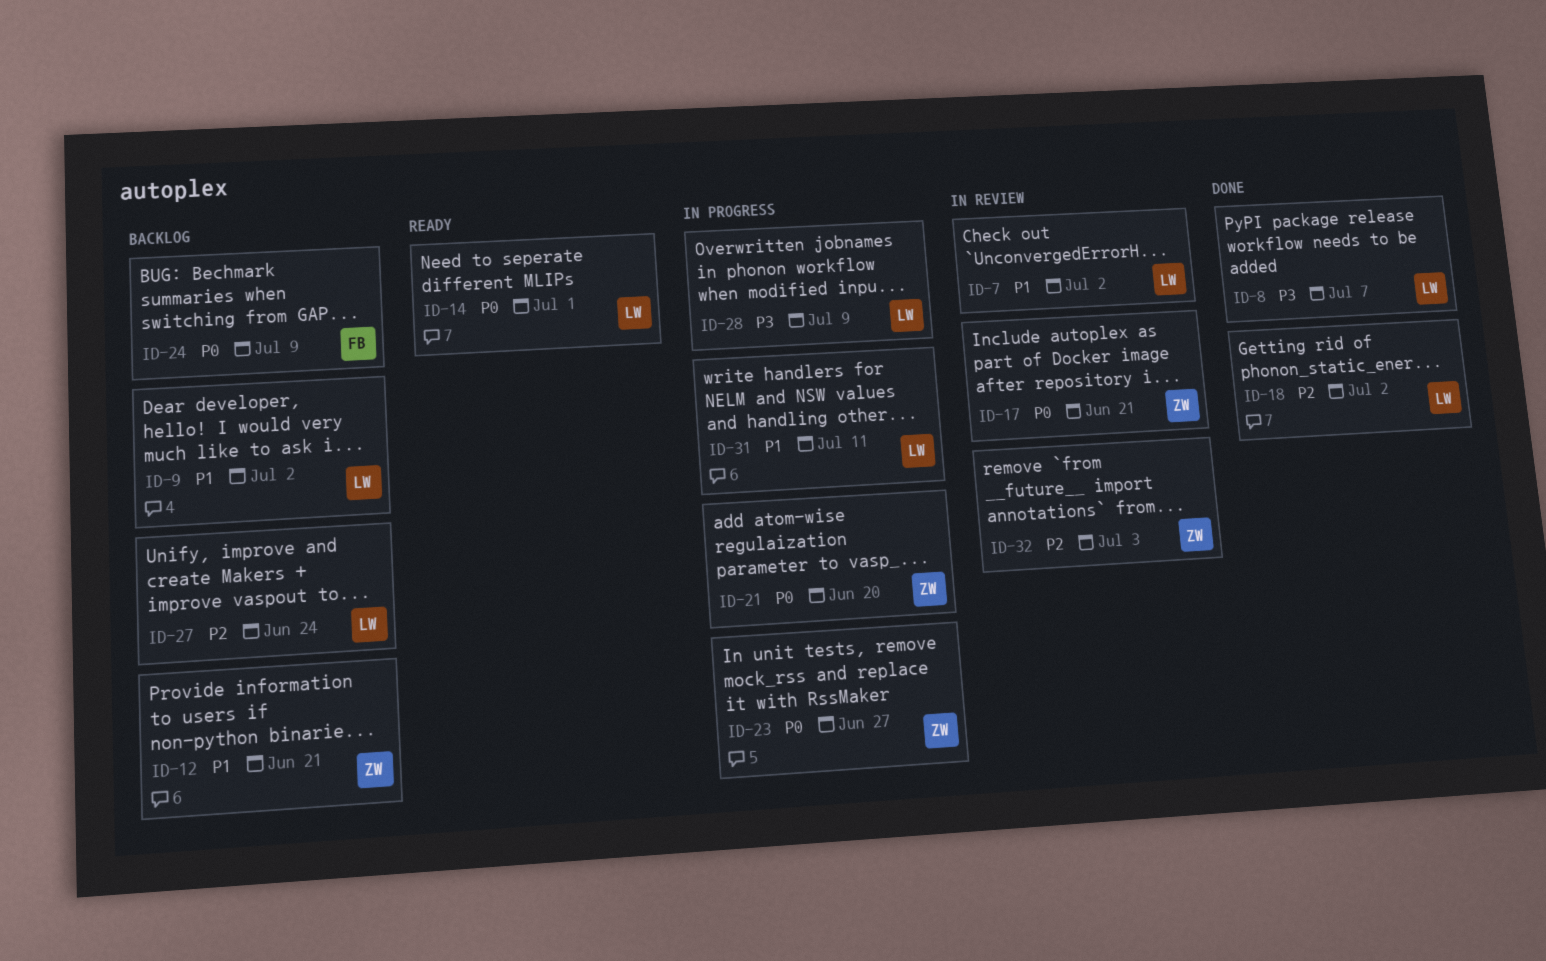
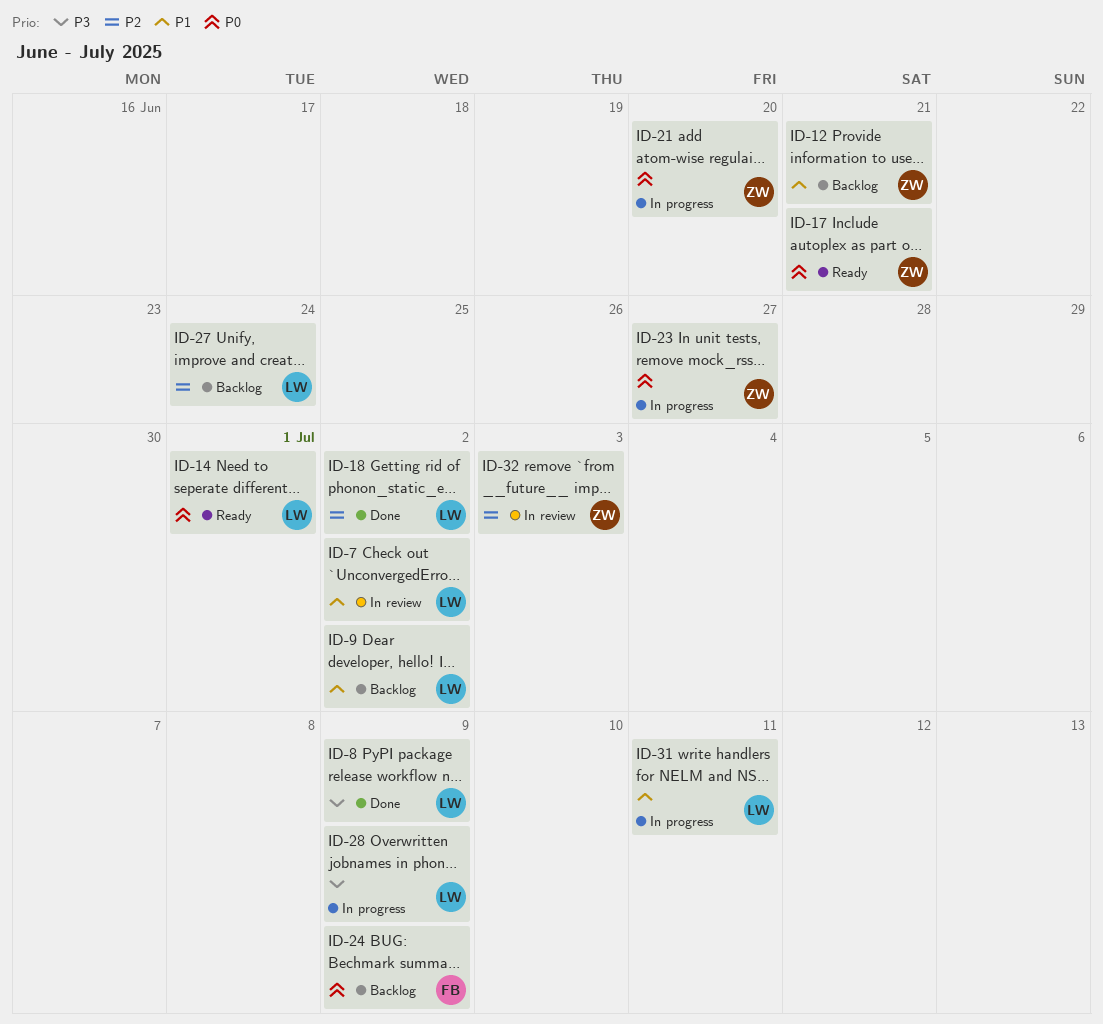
ID-8, due: Jul 7 -> Jul 9
ID-17, status: In review -> Ready

